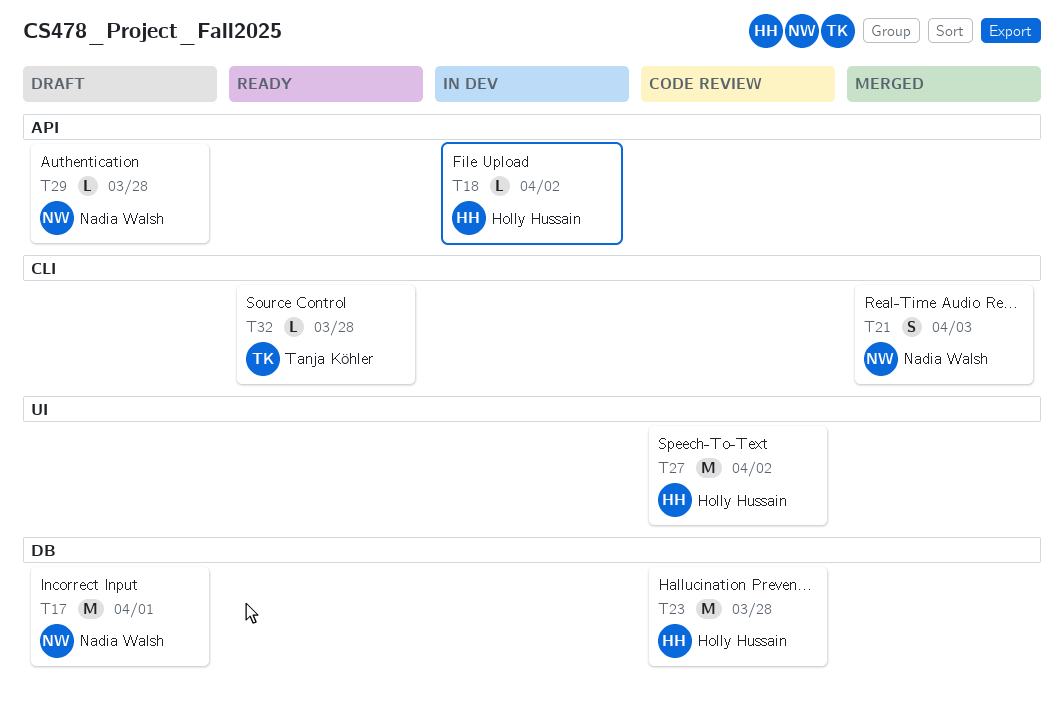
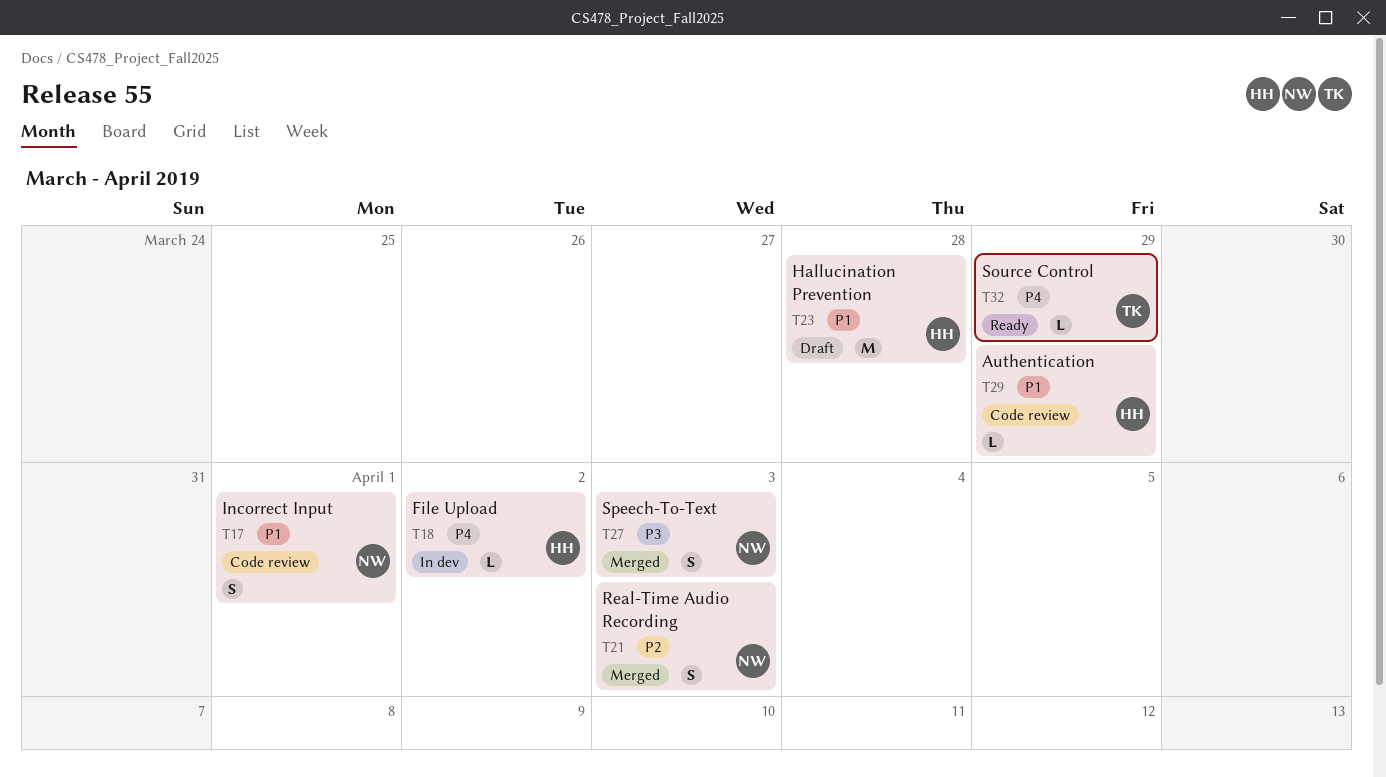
T17, status: Draft -> Code review
T17, estimate: M -> S
T23, status: Code review -> Draft
T27, status: Code review -> Merged
T27, owner: Holly Hussain -> Nadia Walsh
T27, estimate: M -> S
T27, due: Apr 2 -> Apr 3
T29, status: Draft -> Code review
T29, owner: Nadia Walsh -> Holly Hussain
T29, due: Mar 28 -> Mar 29
T32, due: Mar 28 -> Mar 29

